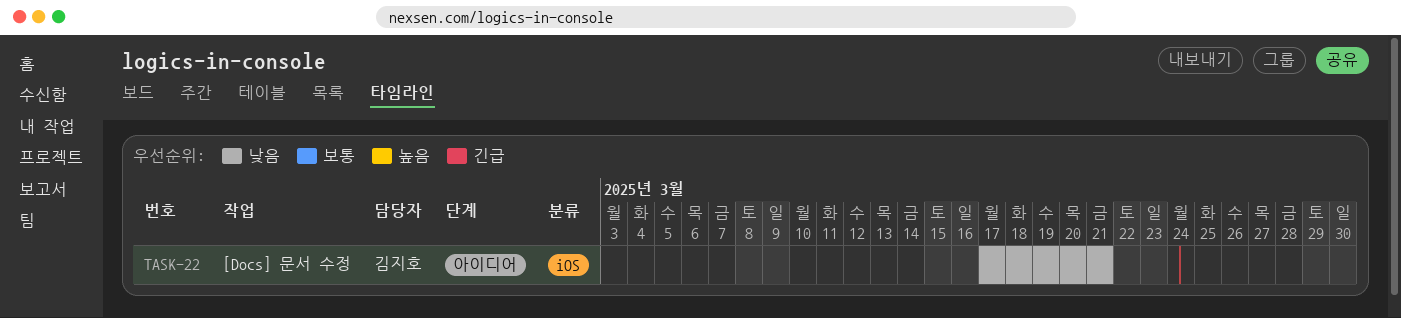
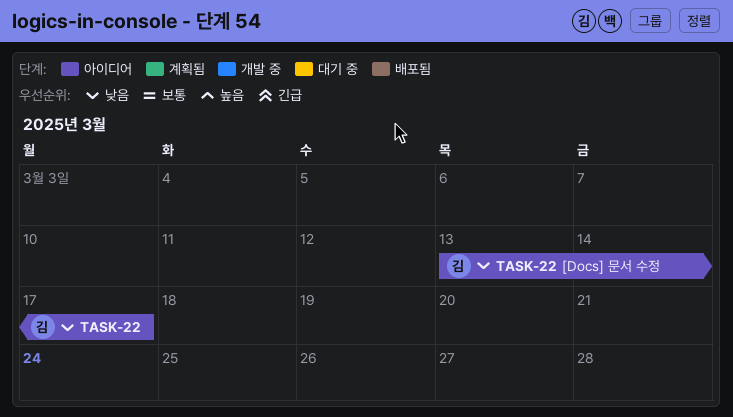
TASK-22, start: Mar 17 -> Mar 13
TASK-22, due: Mar 21 -> Mar 17

